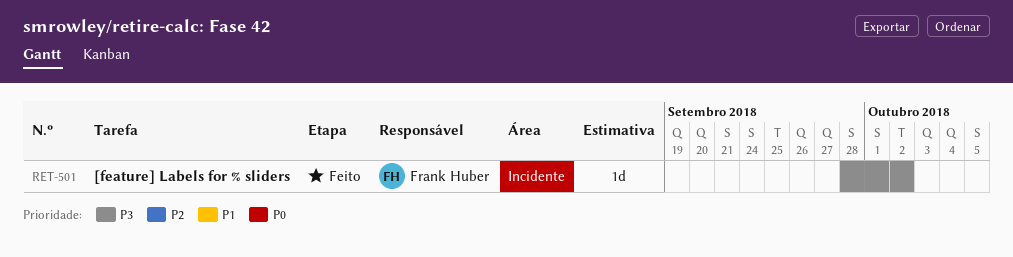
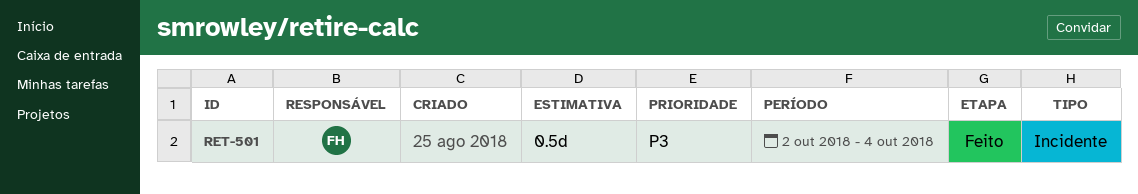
RET-501, estimate: 1d -> 0.5d
RET-501, start: Sep 28 -> Oct 2
RET-501, due: Oct 2 -> Oct 4

